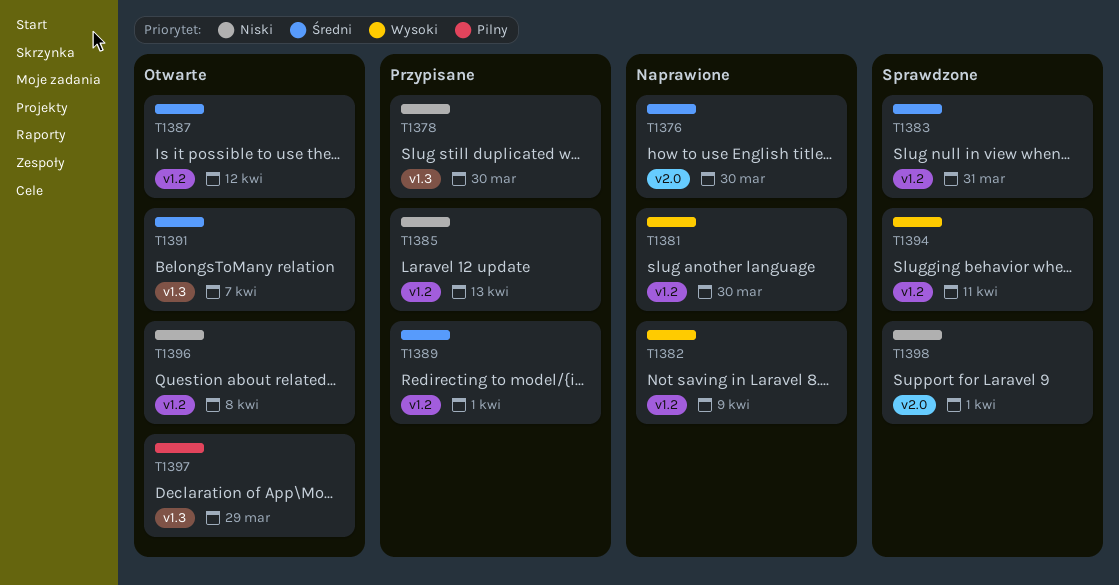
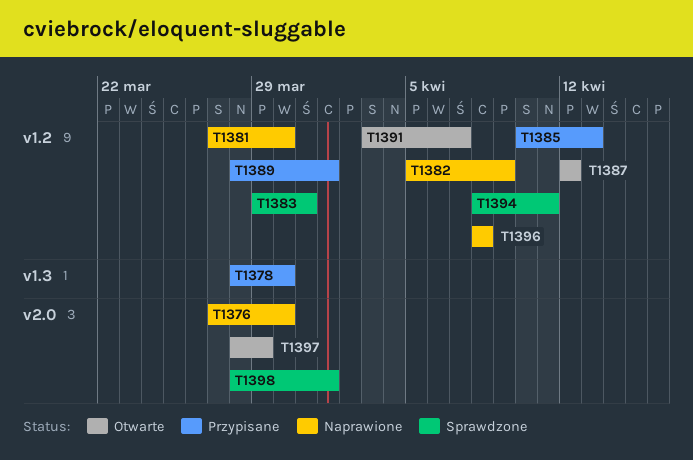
T1391, label: v1.3 -> v1.2
T1396, status: Otwarte -> Naprawione
T1397, label: v1.3 -> v2.0

